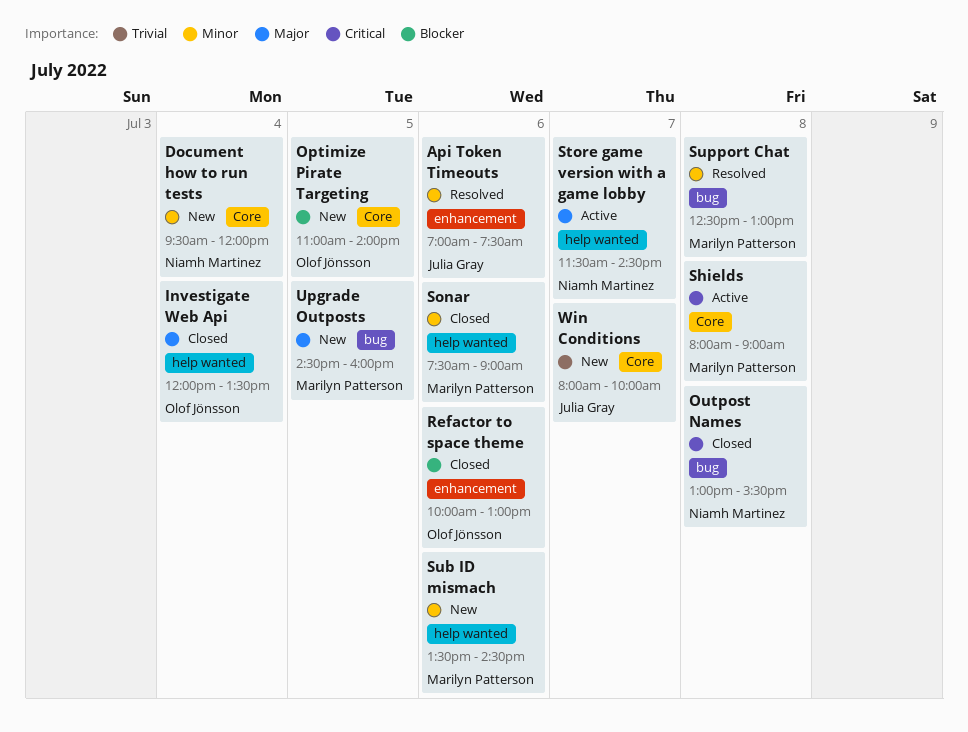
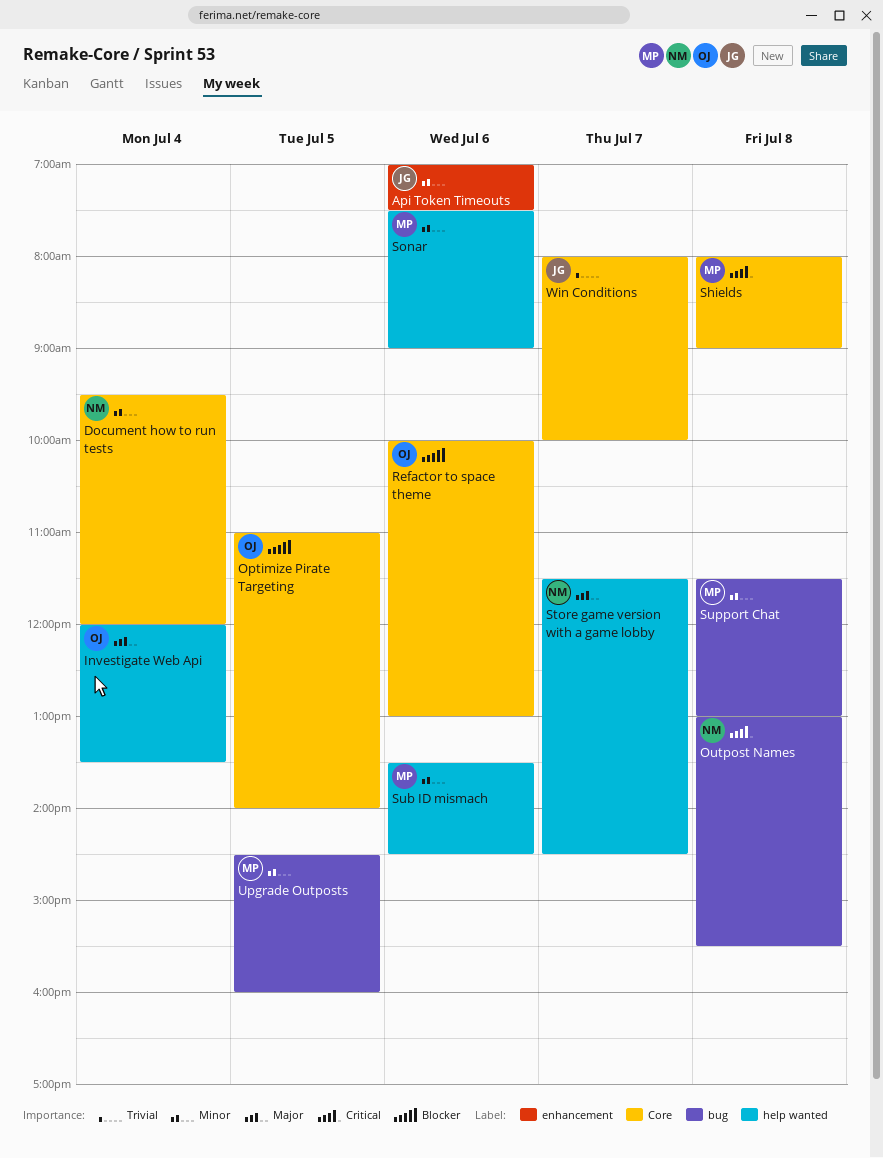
Refactor to space theme, label: enhancement -> Core
Support Chat, begins: 12:30 -> 11:30
Upgrade Outposts, priority: Major -> Minor

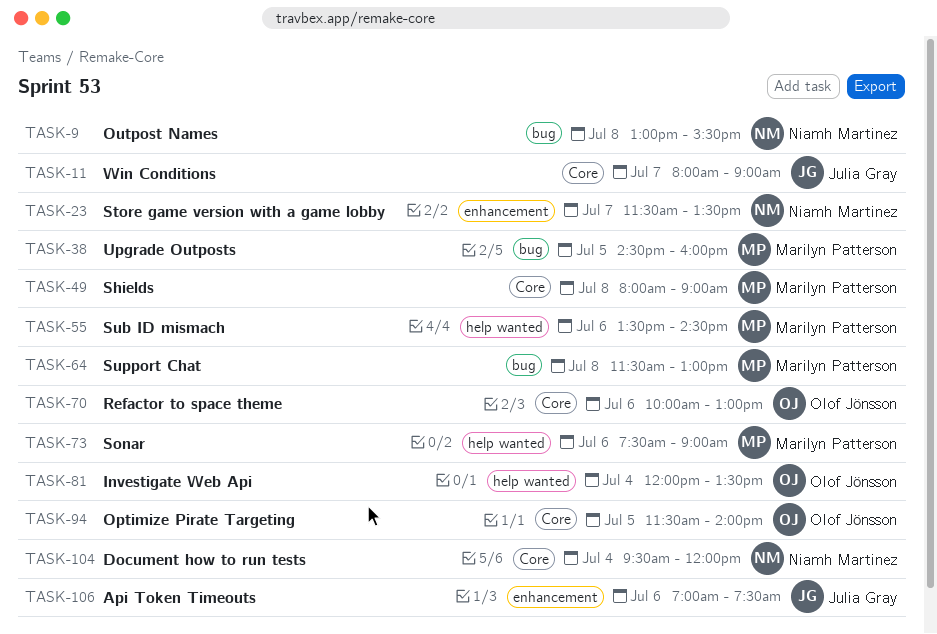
Optimize Pirate Targeting, begins: 11:00 -> 11:30
Store game version with a game lobby, label: help wanted -> enhancement
Store game version with a game lobby, ends: 14:30 -> 13:30
Win Conditions, ends: 10:00 -> 09:00

